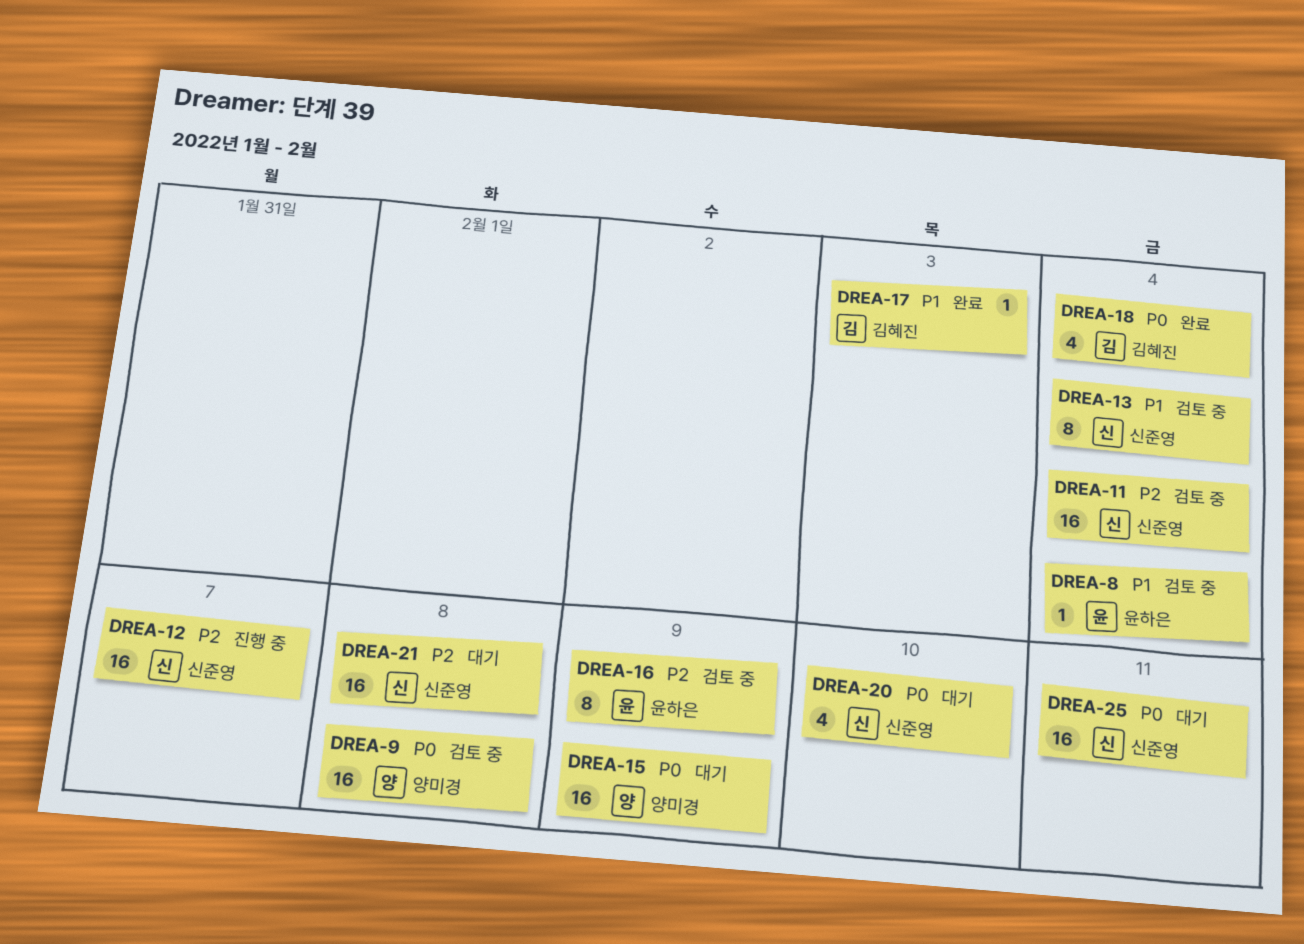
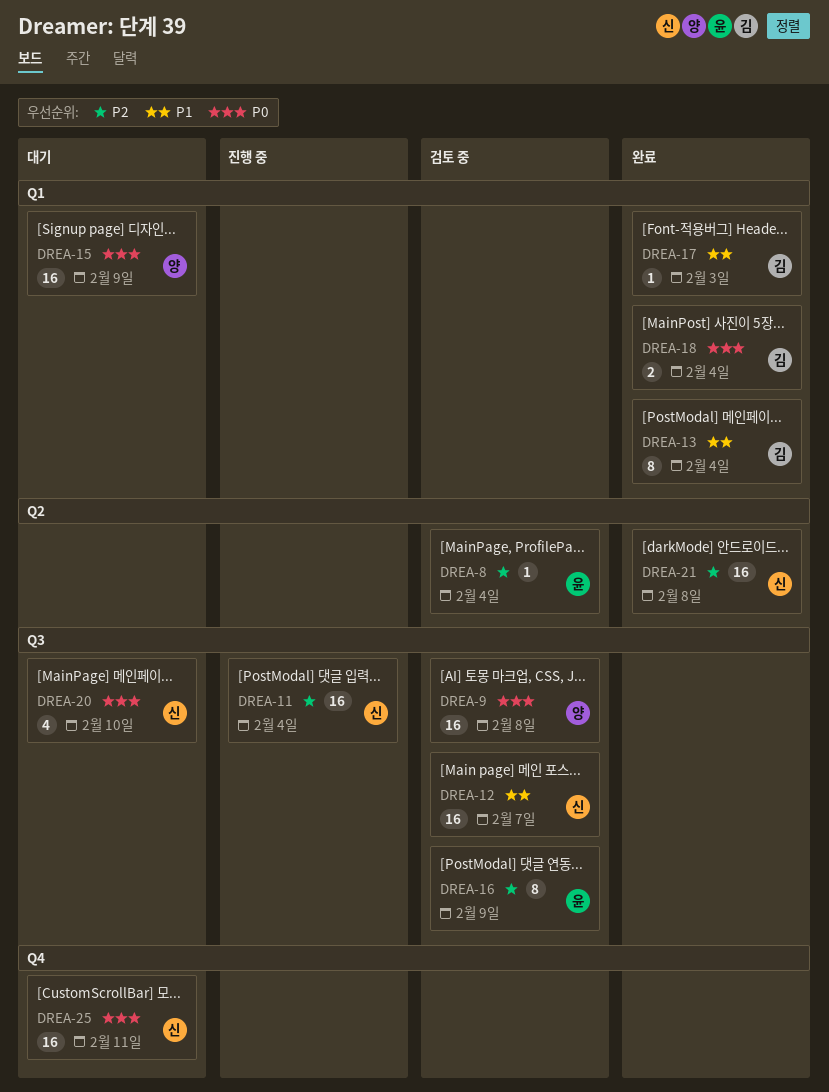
DREA-8, priority: P1 -> P2
DREA-11, status: 검토 중 -> 진행 중
DREA-12, status: 진행 중 -> 검토 중
DREA-12, priority: P2 -> P1
DREA-13, status: 검토 중 -> 완료
DREA-13, owner: 신준영 -> 김혜진
DREA-18, estimate: 4 -> 2
DREA-21, status: 대기 -> 완료

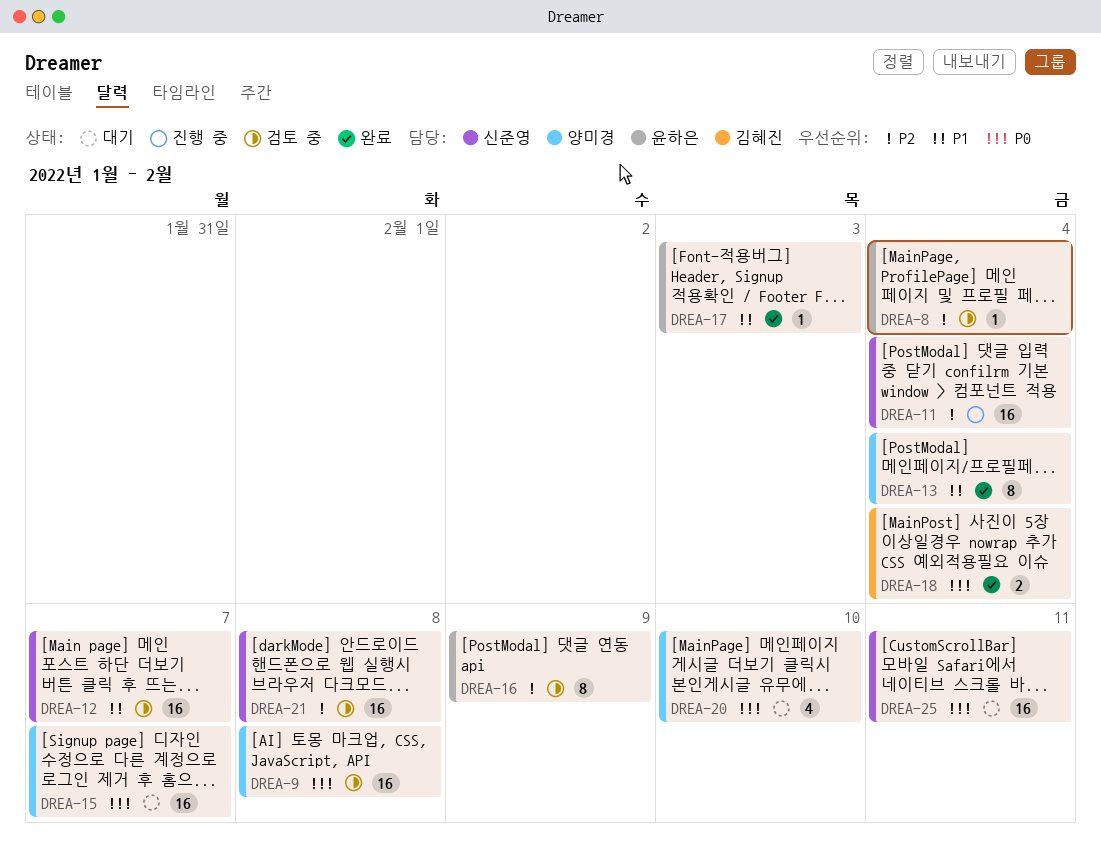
DREA-13, owner: 김혜진 -> 양미경
DREA-15, due: Feb 9 -> Feb 7
DREA-17, owner: 김혜진 -> 윤하은
DREA-20, owner: 신준영 -> 양미경
DREA-21, status: 완료 -> 검토 중

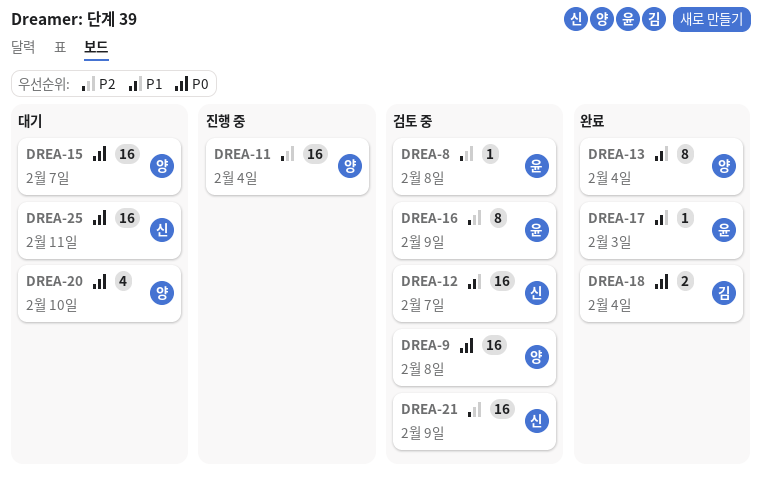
DREA-8, due: Feb 4 -> Feb 8
DREA-11, owner: 신준영 -> 양미경
DREA-21, due: Feb 8 -> Feb 9

